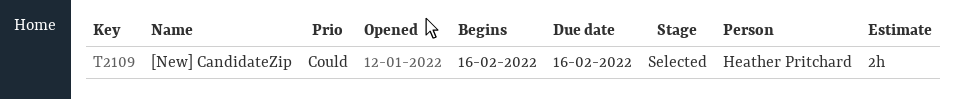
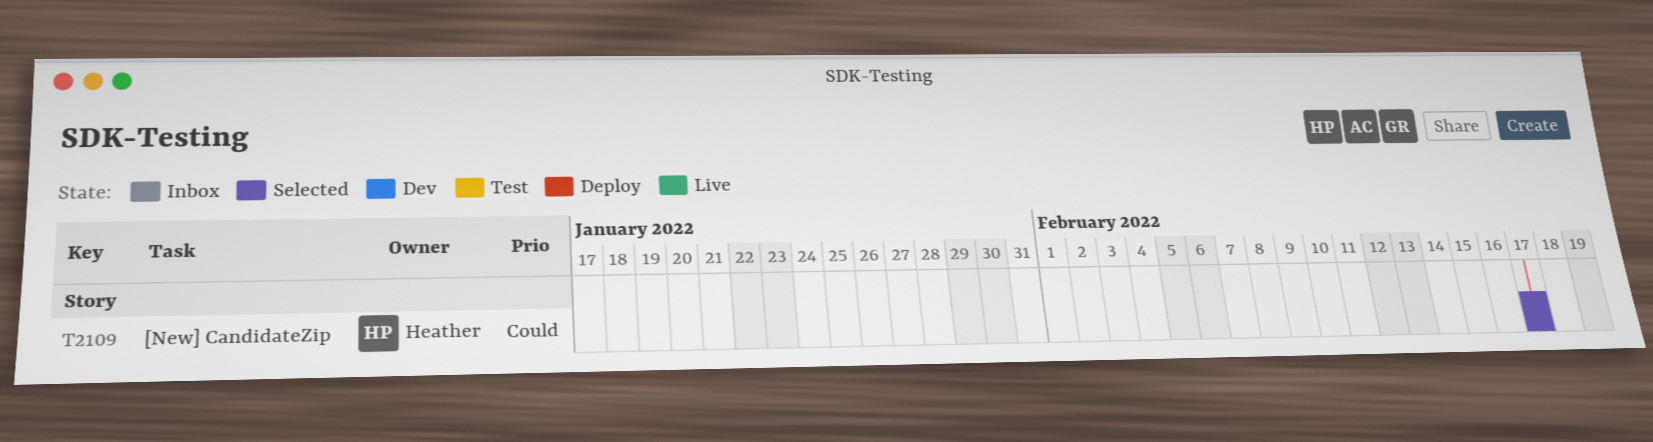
T2109, start: Feb 16 -> Feb 17
T2109, due: Feb 16 -> Feb 17

